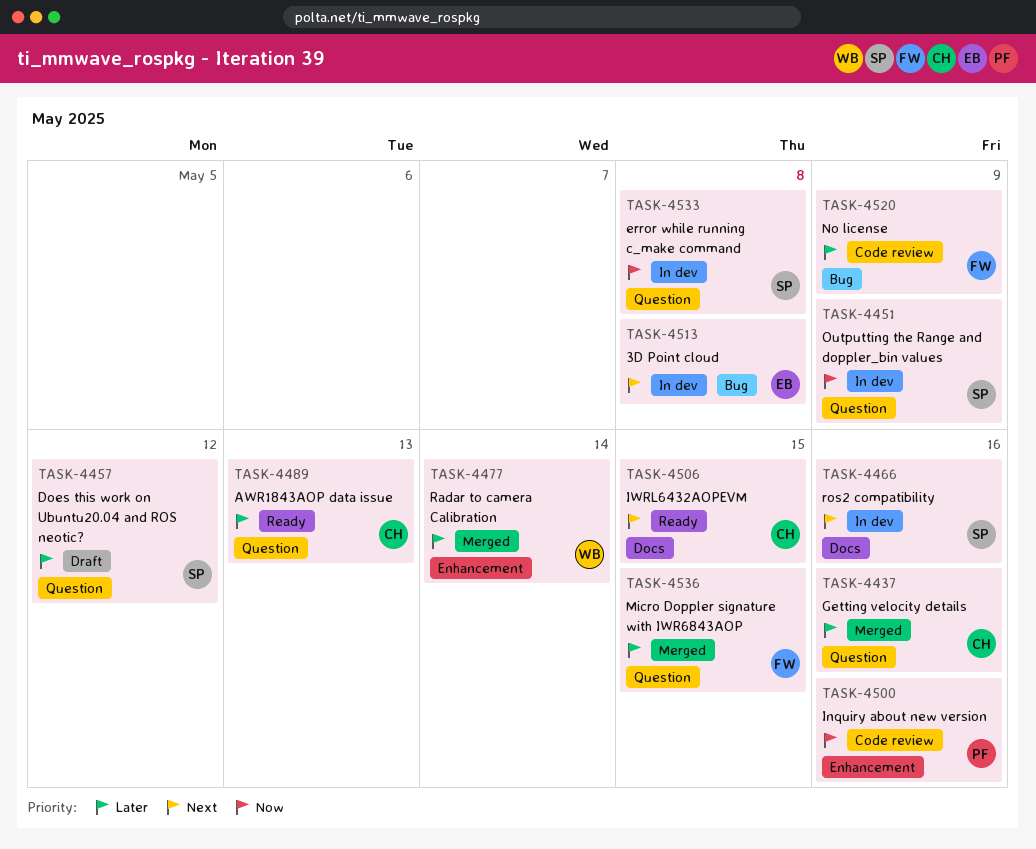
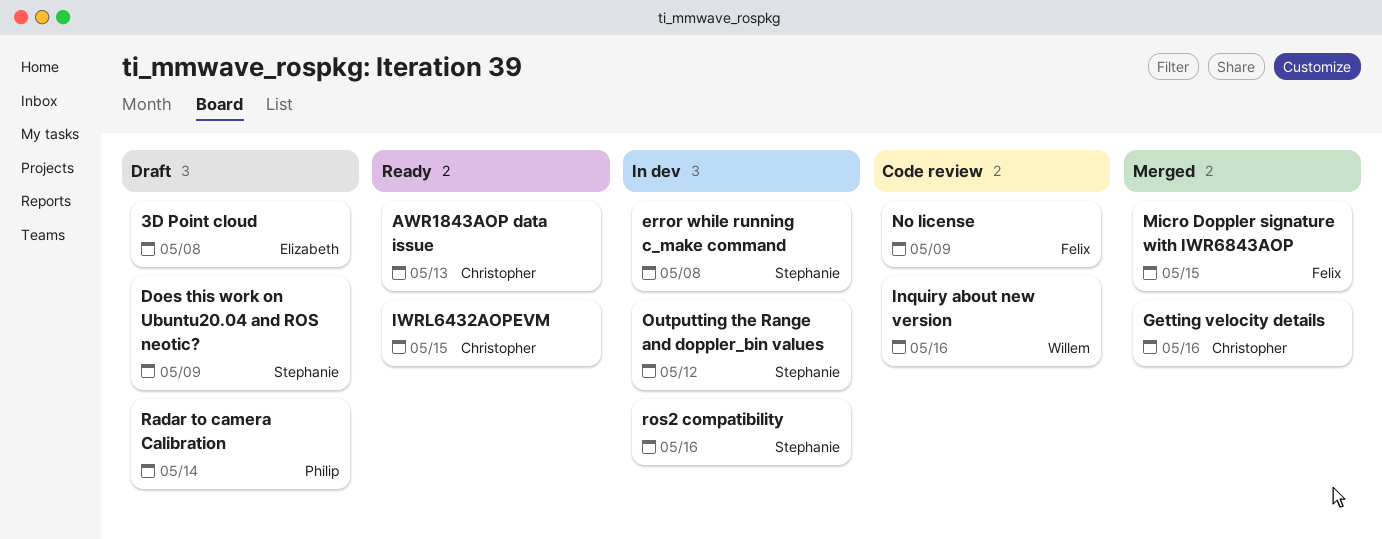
3D Point cloud, status: In dev -> Draft
Does this work on Ubuntu20.04 and ROS neotic?, due: May 12 -> May 9
Inquiry about new version, owner: Philip -> Willem
Outputting the Range and doppler_bin values, due: May 9 -> May 12
Radar to camera Calibration, status: Merged -> Draft
Radar to camera Calibration, owner: Willem -> Philip

